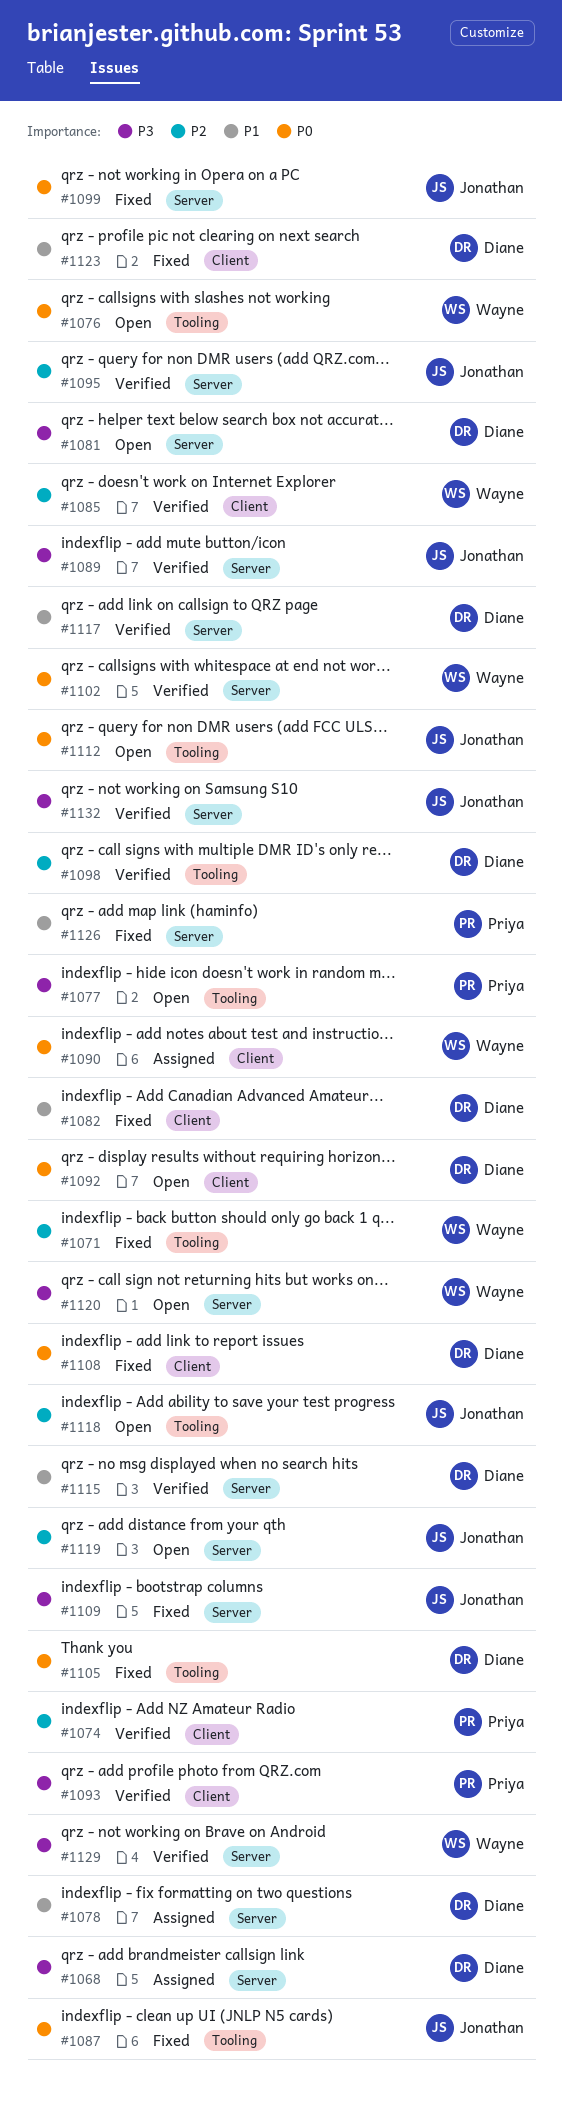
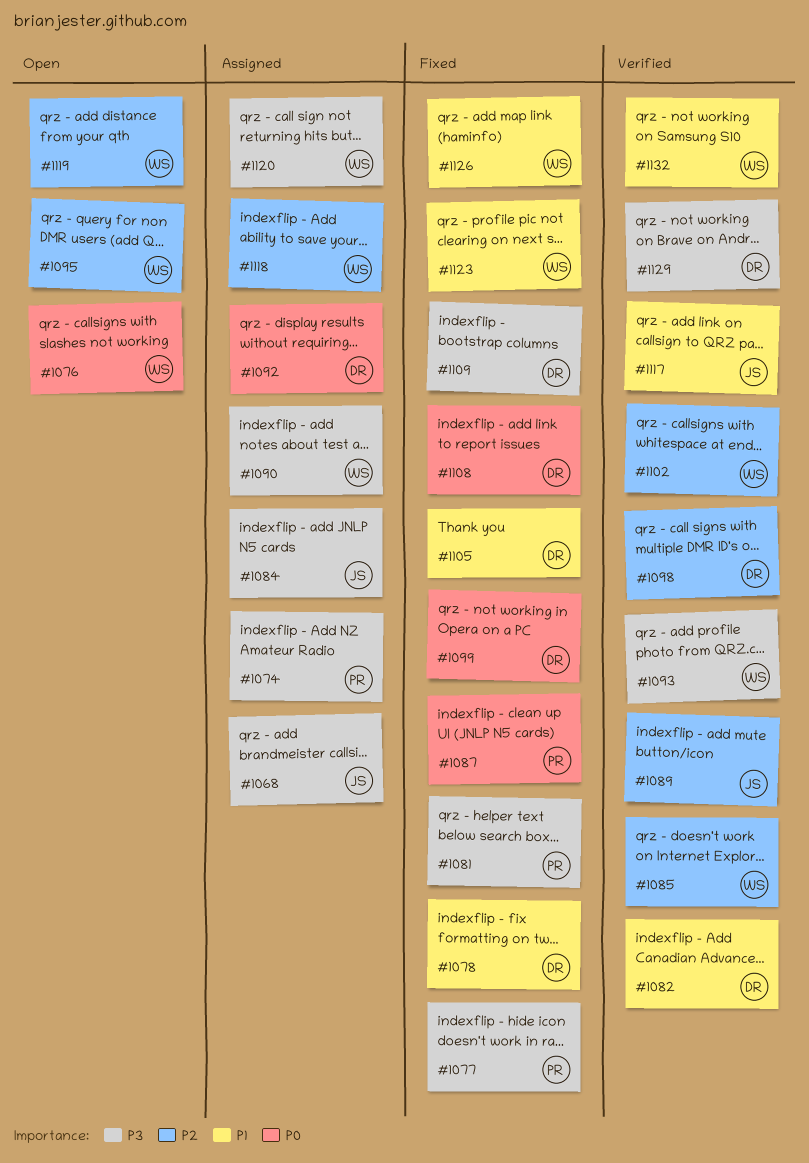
#1068, owner: Diane -> Jonathan
#1071: present -> none
#1074, status: Verified -> Assigned
#1074, priority: P2 -> P3
#1077, status: Open -> Fixed
#1078, status: Assigned -> Fixed
#1081, status: Open -> Fixed
#1081, owner: Diane -> Priya
#1082, status: Fixed -> Verified
#1084: none -> present
#1087, owner: Jonathan -> Priya
#1089, priority: P3 -> P2
#1090, priority: P0 -> P3
#1092, status: Open -> Assigned
#1093, owner: Priya -> Wayne
#1095, status: Verified -> Open
#1095, owner: Jonathan -> Wayne
#1099, owner: Jonathan -> Diane
#1102, priority: P0 -> P2
#1105, priority: P0 -> P1
#1109, owner: Jonathan -> Diane
#1112: present -> none
#1115: present -> none
#1117, owner: Diane -> Jonathan
#1118, status: Open -> Assigned
#1118, owner: Jonathan -> Wayne
#1119, owner: Jonathan -> Wayne
#1120, status: Open -> Assigned
#1123, owner: Diane -> Wayne
#1126, owner: Priya -> Wayne
#1129, owner: Wayne -> Diane
#1132, owner: Jonathan -> Wayne
#1132, priority: P3 -> P1

